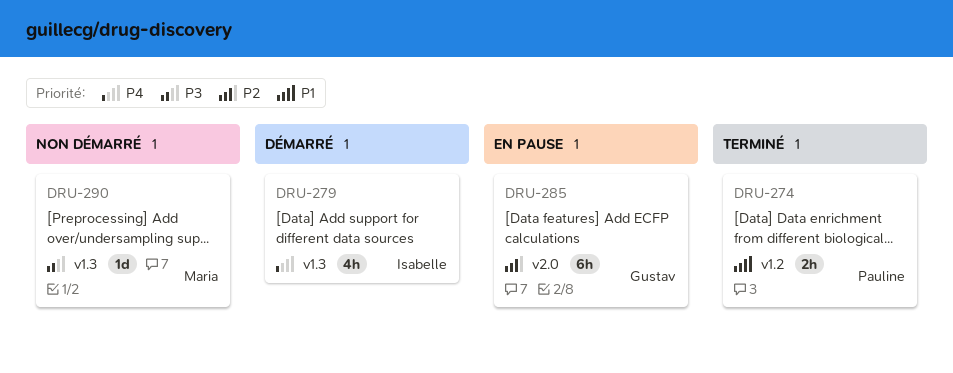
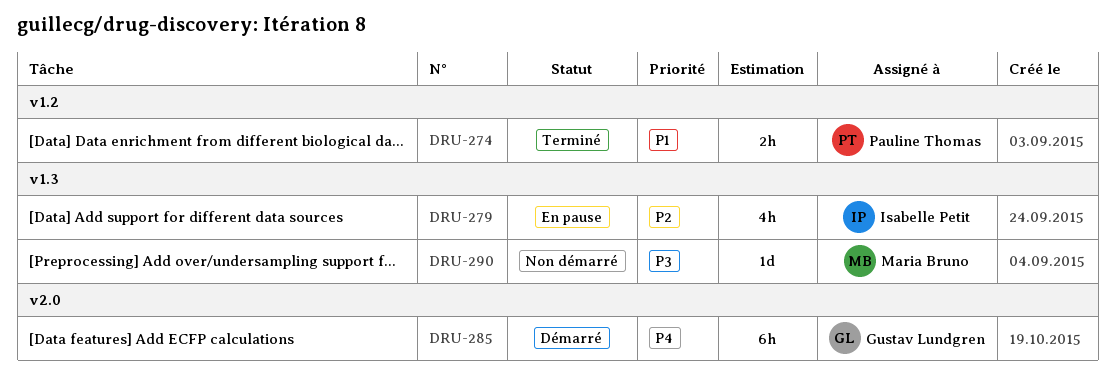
DRU-279, status: Démarré -> En pause
DRU-279, priority: P4 -> P2
DRU-285, status: En pause -> Démarré
DRU-285, priority: P2 -> P4

